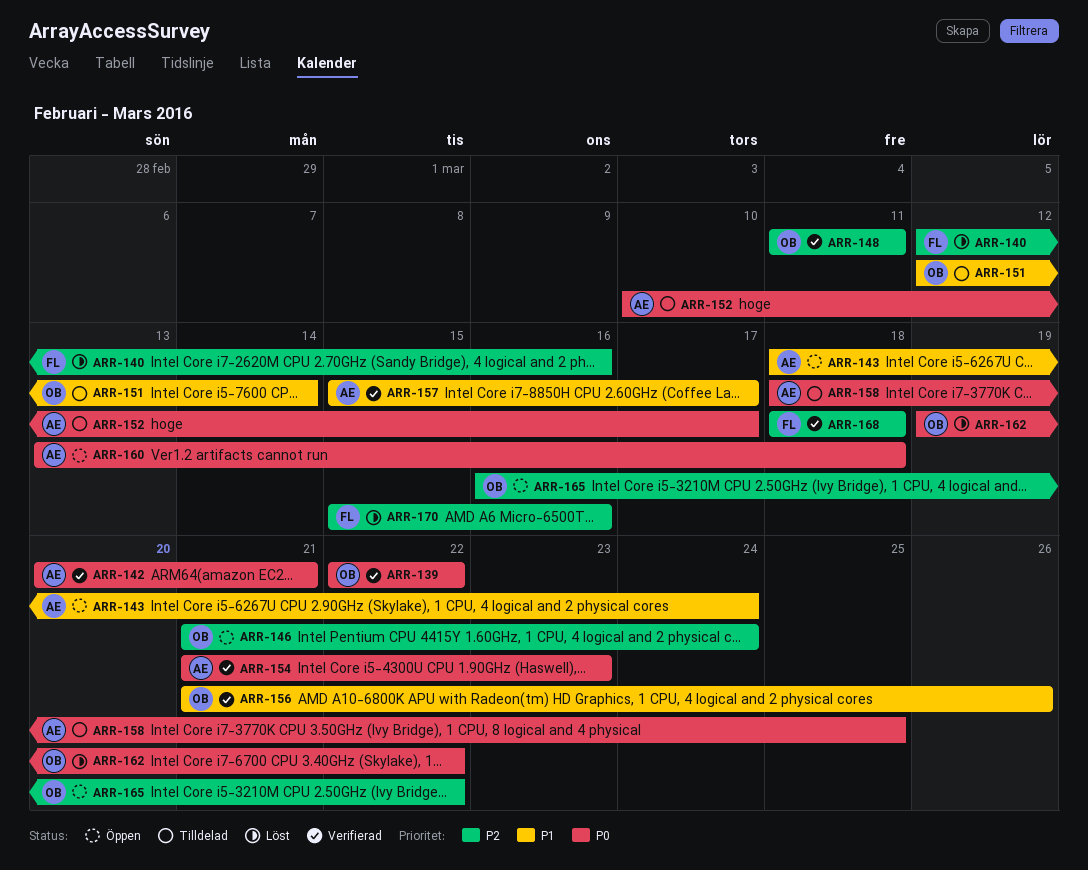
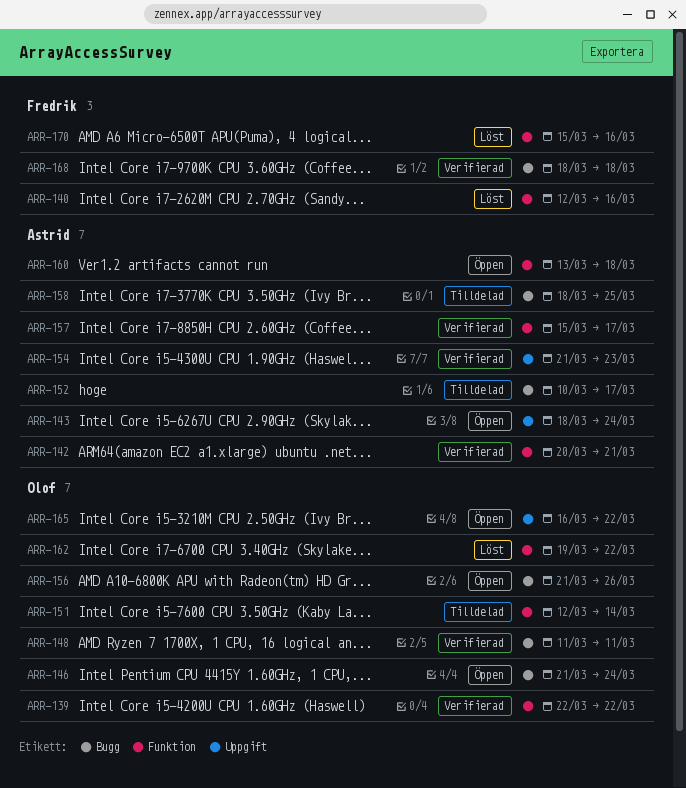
ARR-156, status: Verifierad -> Öppen

